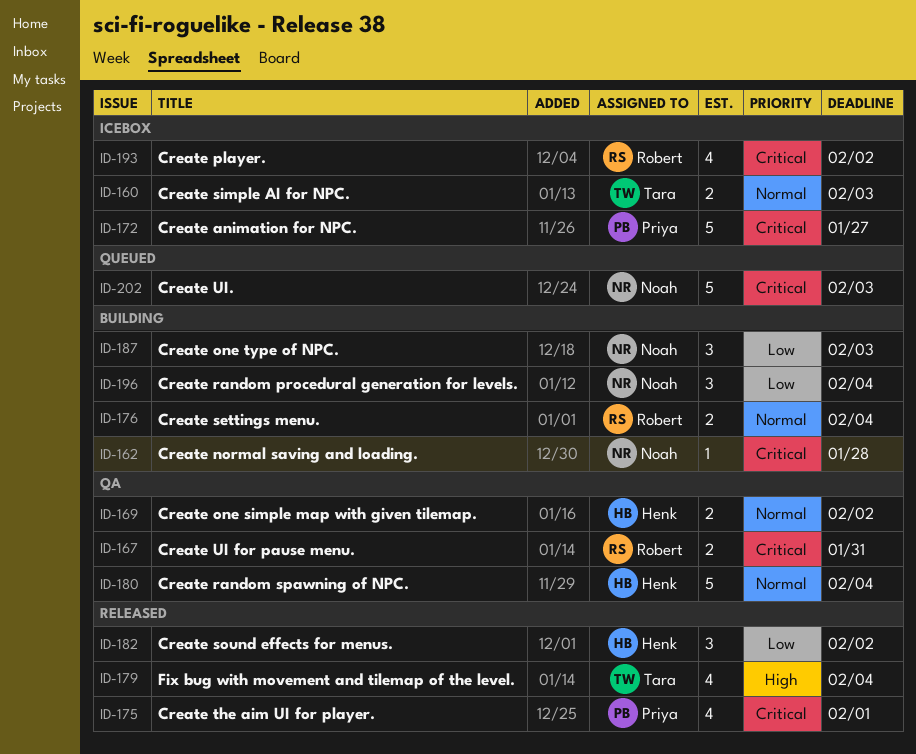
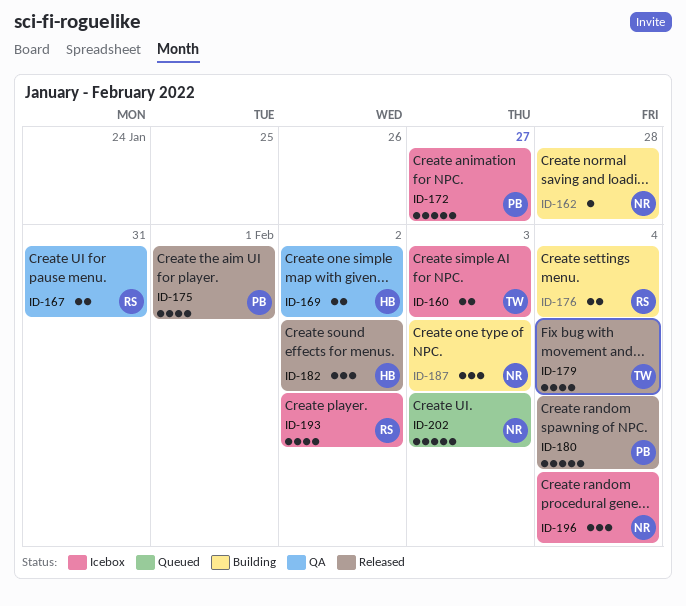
ID-180, status: QA -> Released
ID-180, owner: Henk -> Priya
ID-196, status: Building -> Icebox

